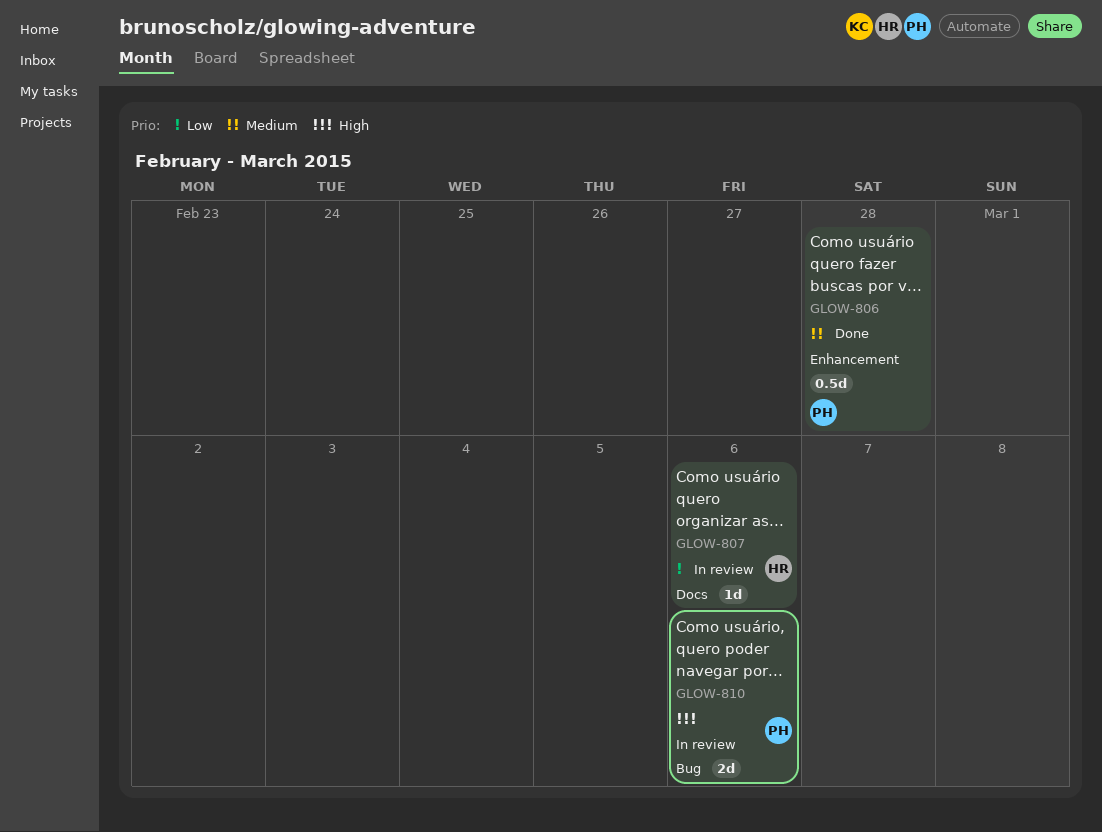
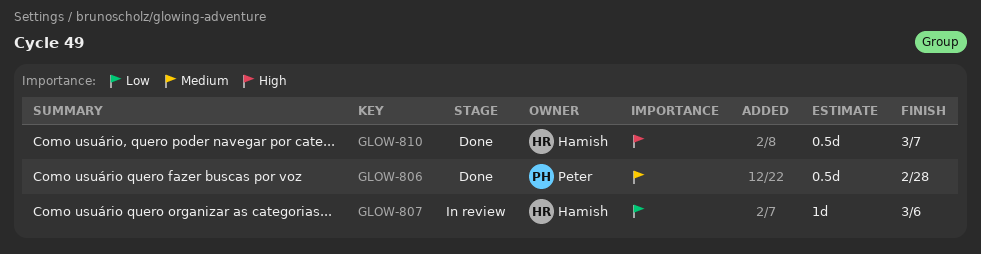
GLOW-810, status: In review -> Done
GLOW-810, owner: Peter -> Hamish
GLOW-810, estimate: 2d -> 0.5d
GLOW-810, due: Mar 6 -> Mar 7

